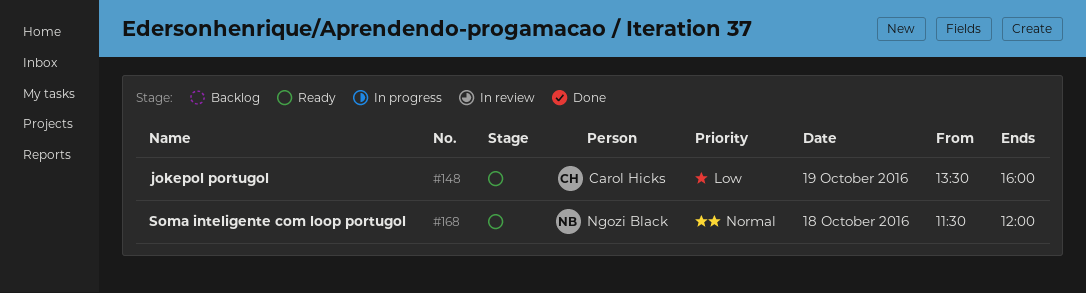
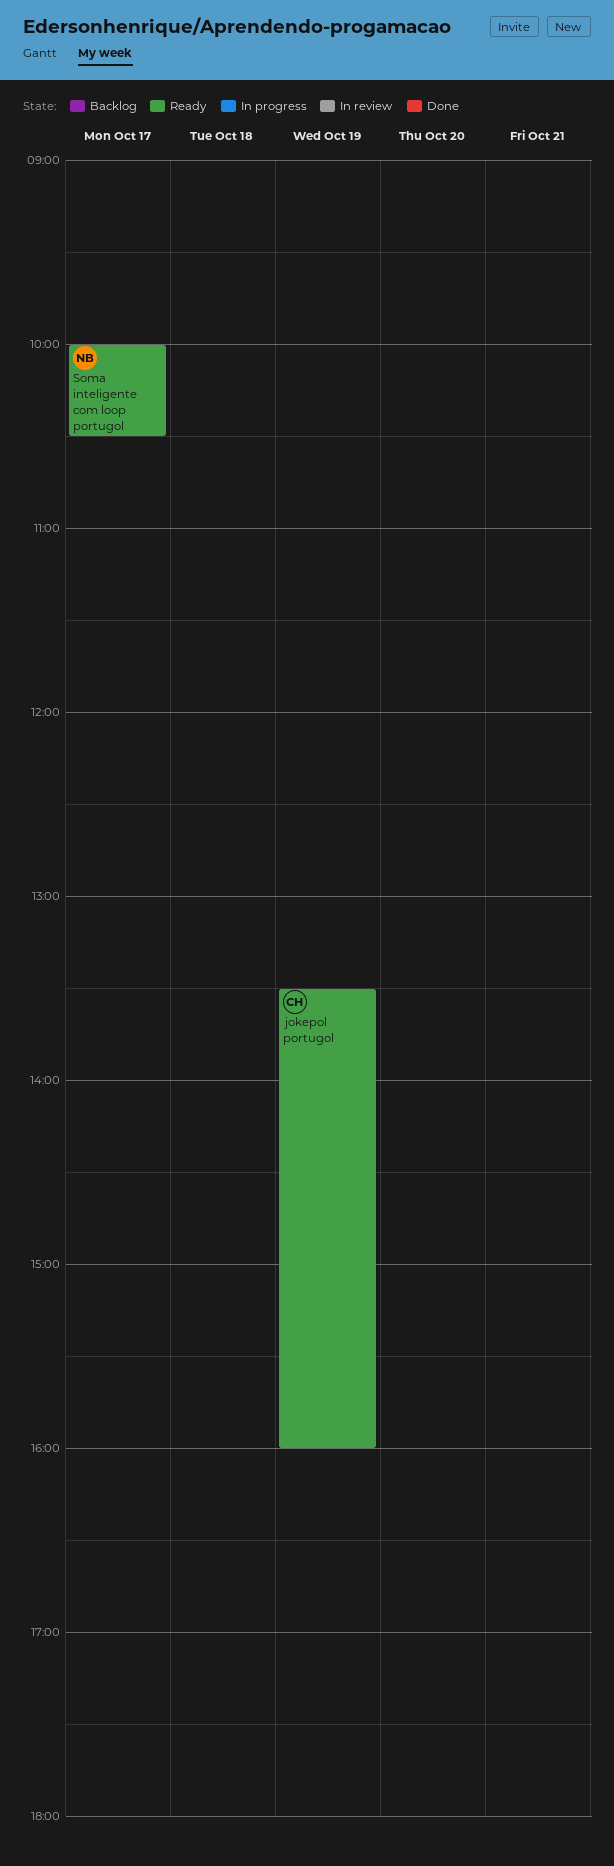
Soma inteligente com loop portugol, day: Oct 18 -> Oct 17
Soma inteligente com loop portugol, begins: 11:30 -> 10:00
Soma inteligente com loop portugol, ends: 12:00 -> 10:30

